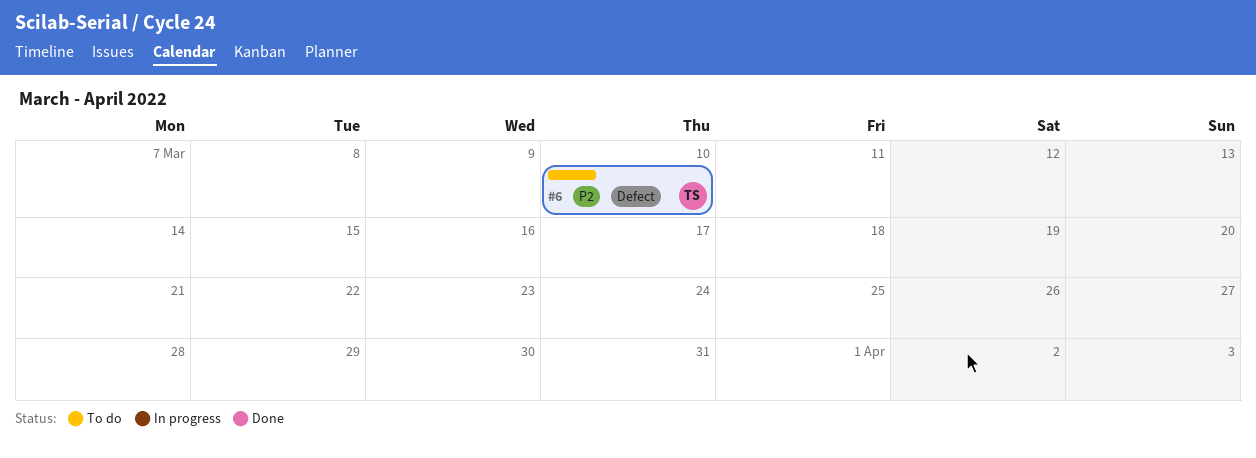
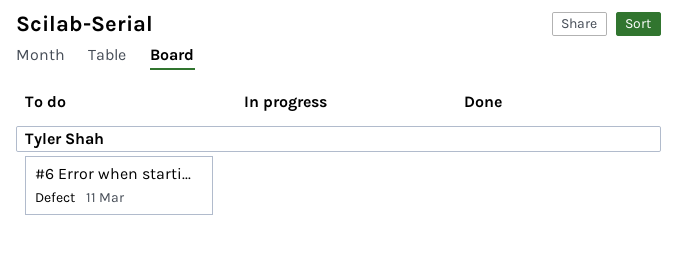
#6, due: Mar 10 -> Mar 11

